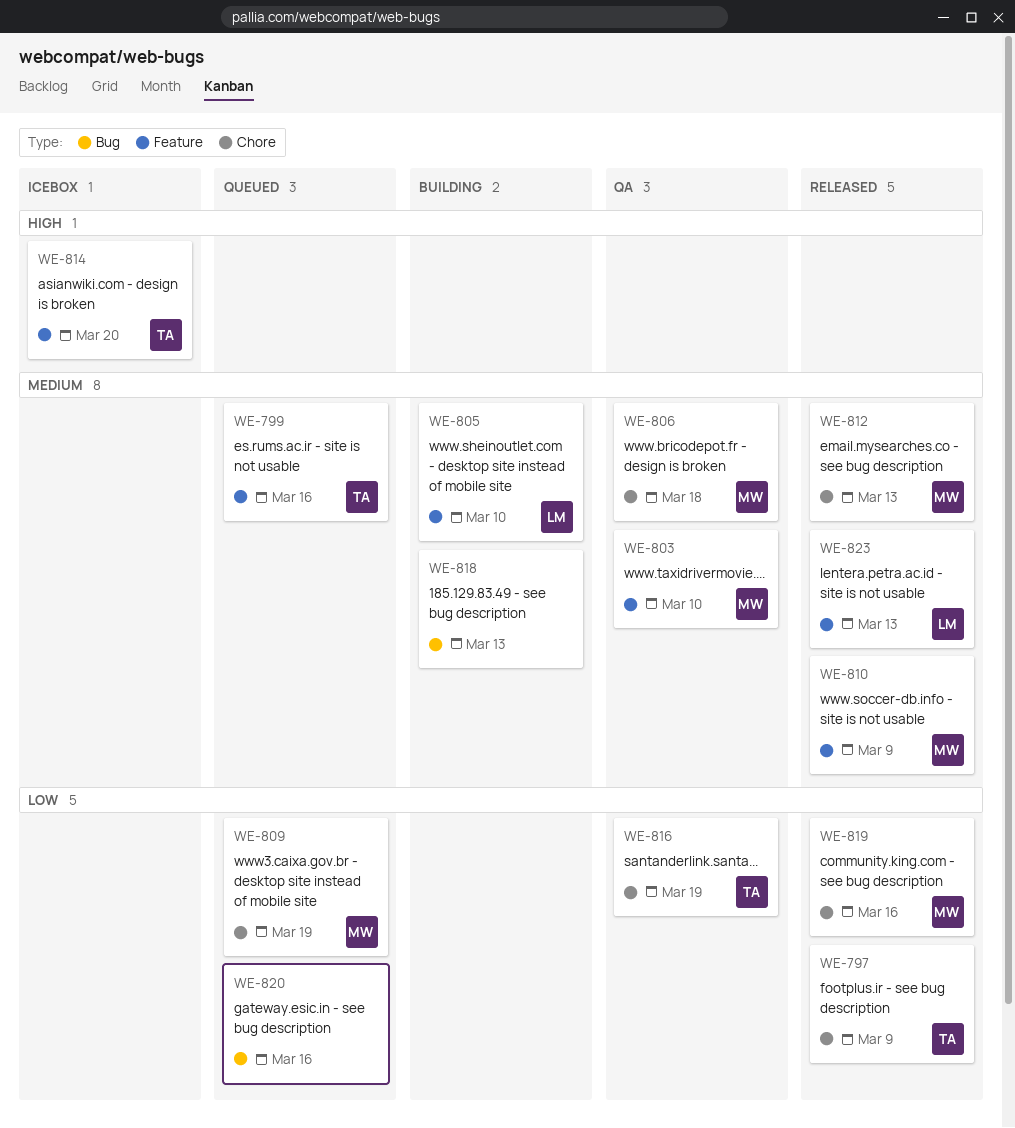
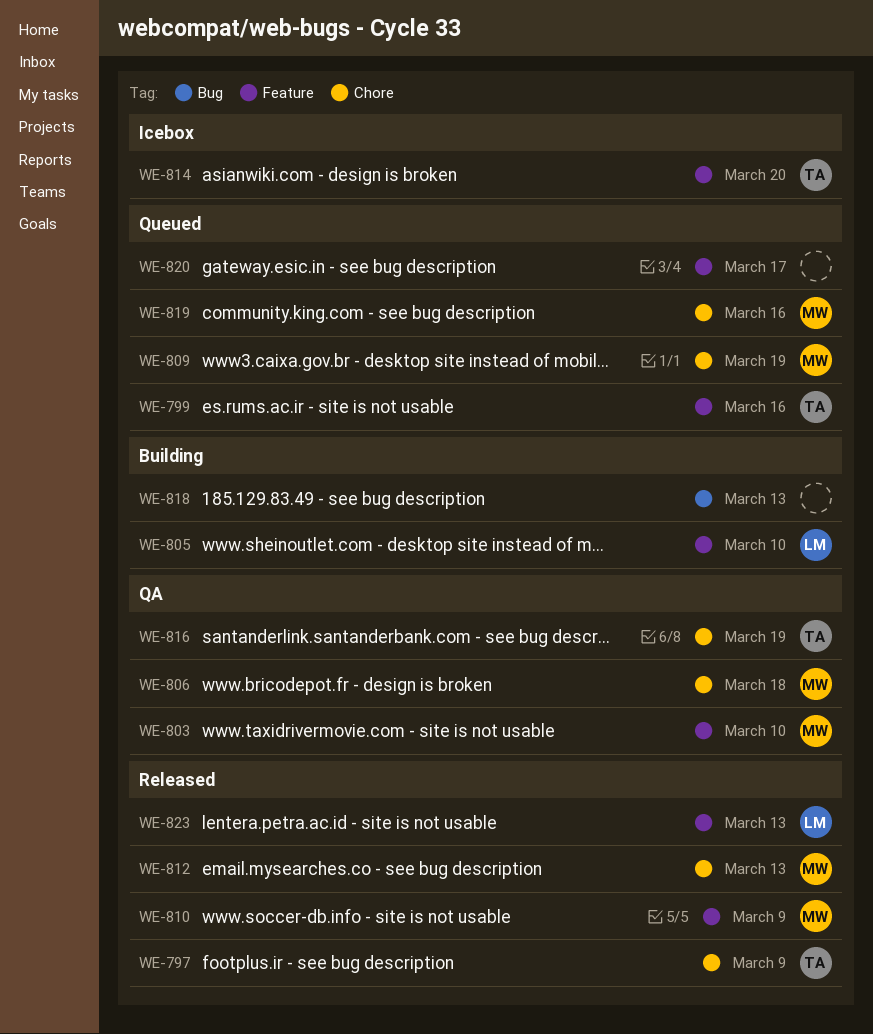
WE-819, status: Released -> Queued
WE-820, label: Bug -> Feature
WE-820, due: Mar 16 -> Mar 17

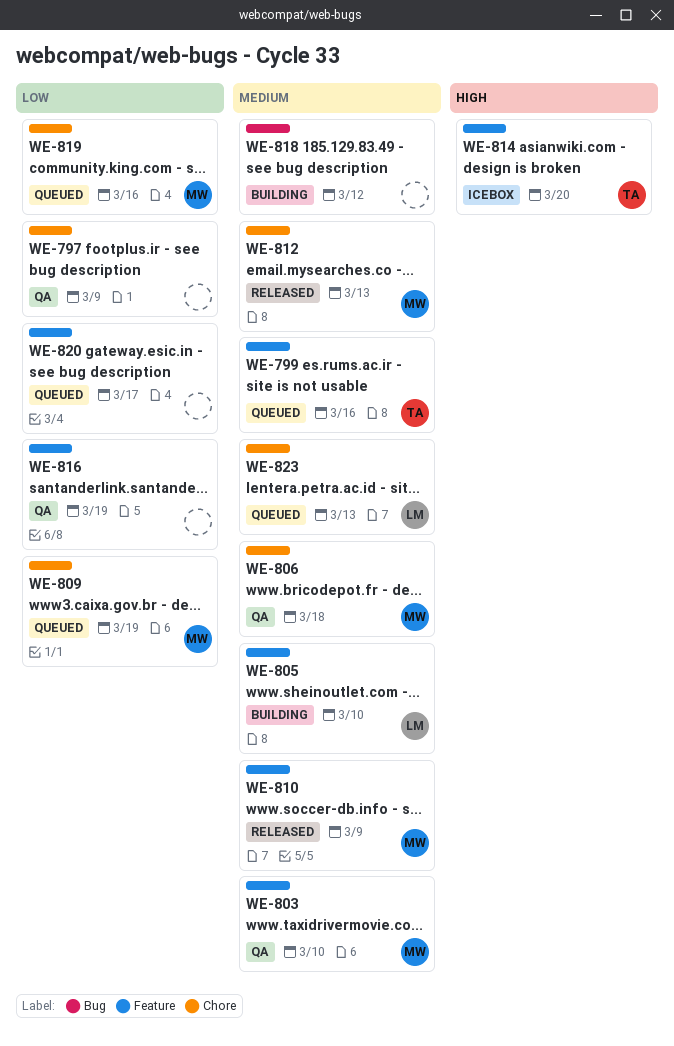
WE-797, status: Released -> QA
WE-797, owner: TA -> none
WE-816, owner: TA -> none
WE-816, label: Chore -> Feature
WE-818, due: Mar 13 -> Mar 12
WE-823, status: Released -> Queued
WE-823, label: Feature -> Chore

